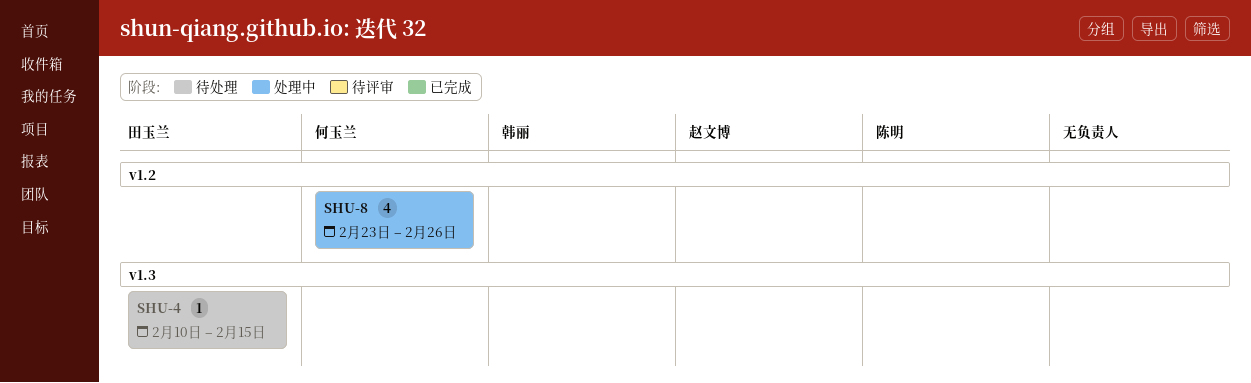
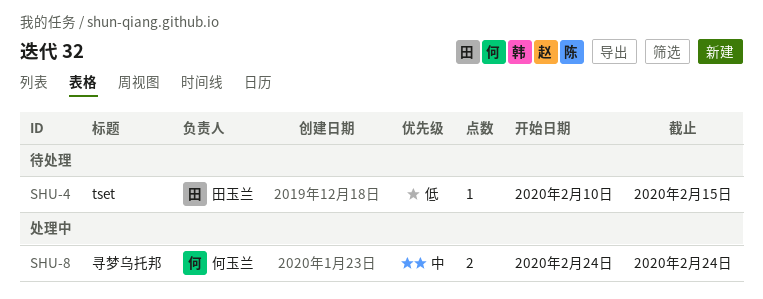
SHU-8, estimate: 4 -> 2
SHU-8, start: Feb 23 -> Feb 24
SHU-8, due: Feb 26 -> Feb 24

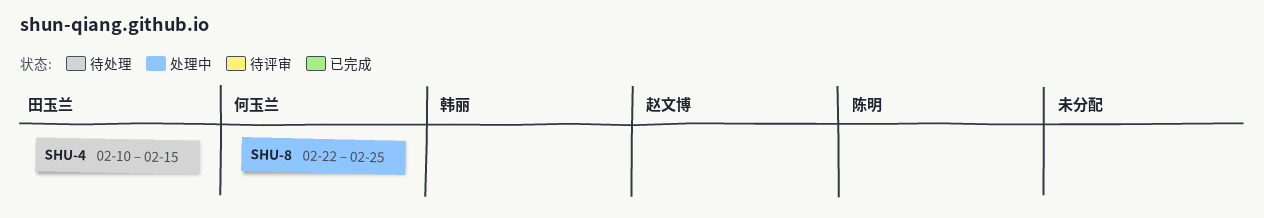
SHU-8, start: Feb 24 -> Feb 22
SHU-8, due: Feb 24 -> Feb 25

